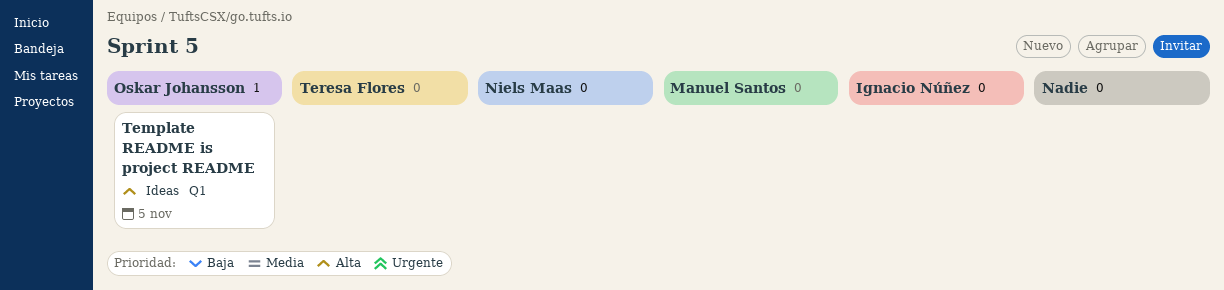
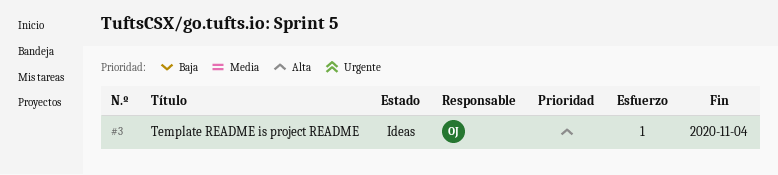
Template README is project README, due: Nov 5 -> Nov 4

